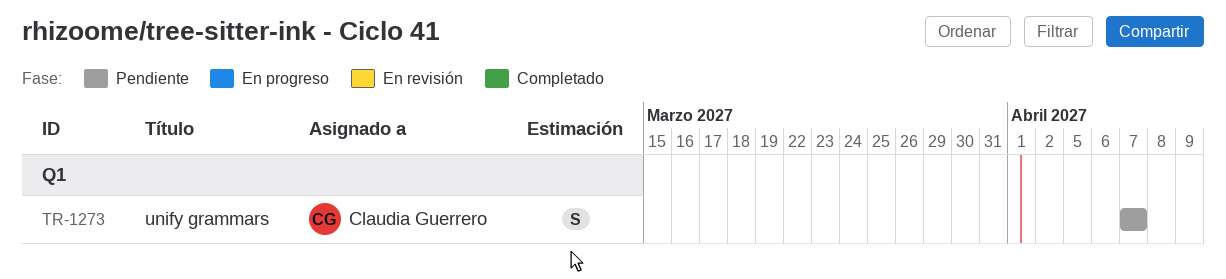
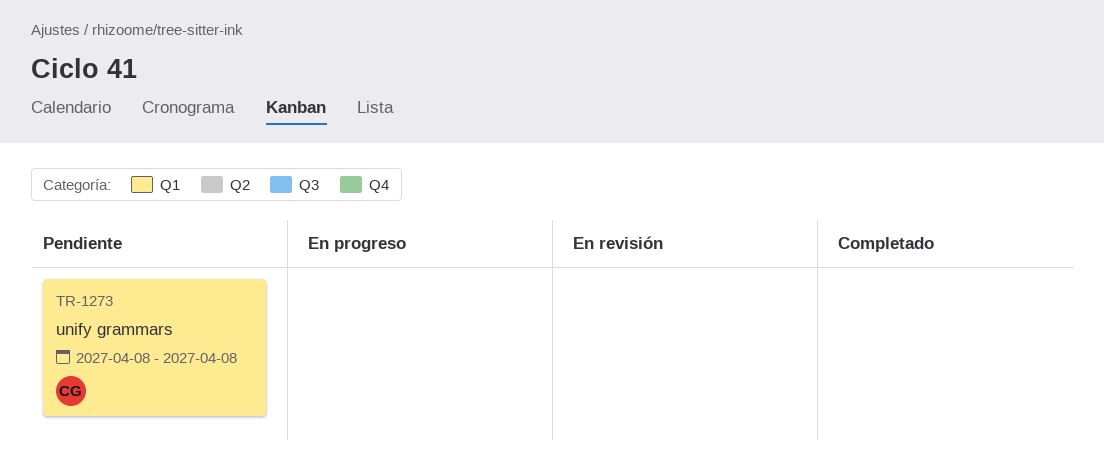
TR-1273, start: Apr 7 -> Apr 8
TR-1273, due: Apr 7 -> Apr 8

